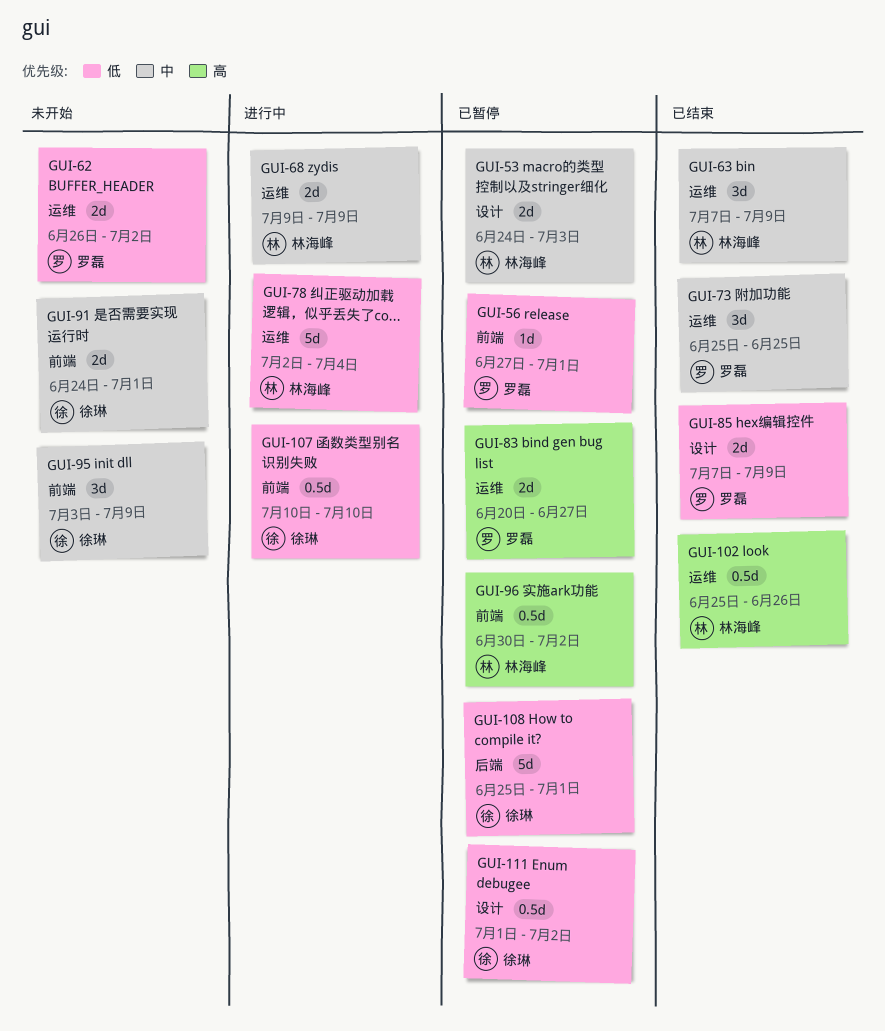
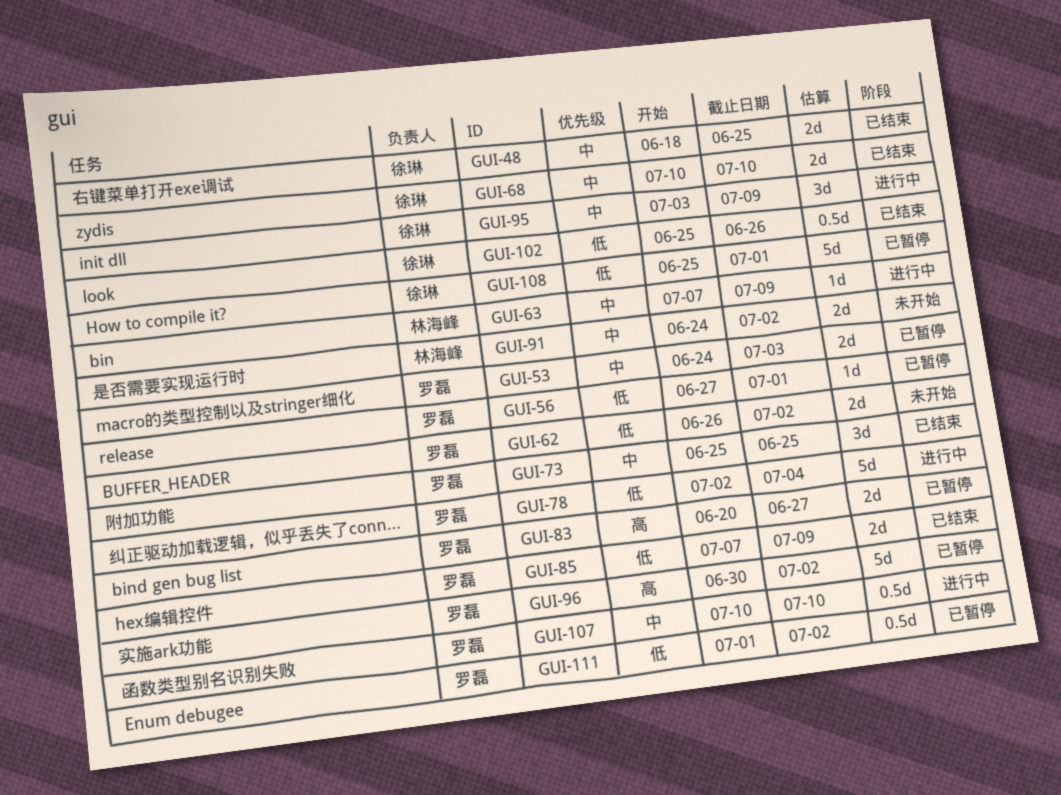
GUI-48: none -> present
GUI-53, owner: 林海峰 -> 罗磊
GUI-63, status: 已结束 -> 进行中
GUI-63, estimate: 3d -> 1d
GUI-68, status: 进行中 -> 已结束
GUI-68, owner: 林海峰 -> 徐琳
GUI-68, start: Jul 9 -> Jul 10
GUI-68, due: Jul 9 -> Jul 10
GUI-78, owner: 林海峰 -> 罗磊
GUI-91, owner: 徐琳 -> 林海峰
GUI-91, due: Jul 1 -> Jul 2
GUI-95, status: 未开始 -> 进行中
GUI-96, owner: 林海峰 -> 罗磊
GUI-96, estimate: 0.5d -> 5d
GUI-102, owner: 林海峰 -> 徐琳
GUI-102, priority: 高 -> 低
GUI-107, owner: 徐琳 -> 罗磊
GUI-107, priority: 低 -> 中
GUI-111, owner: 徐琳 -> 罗磊

